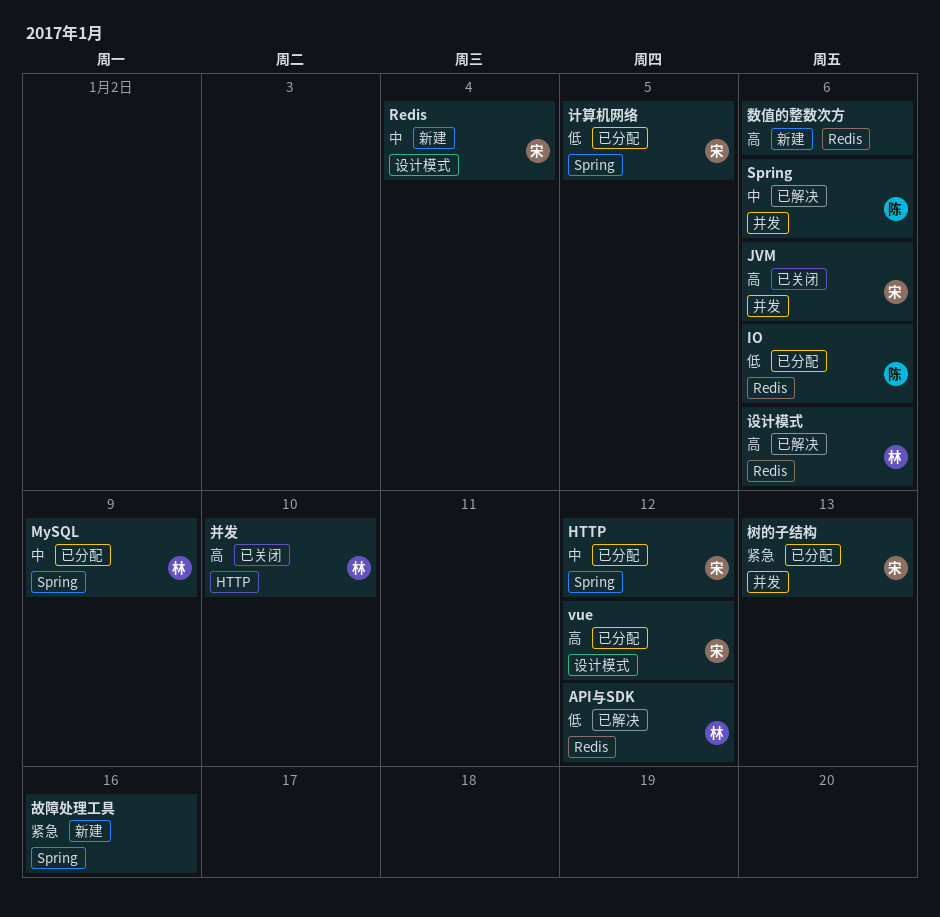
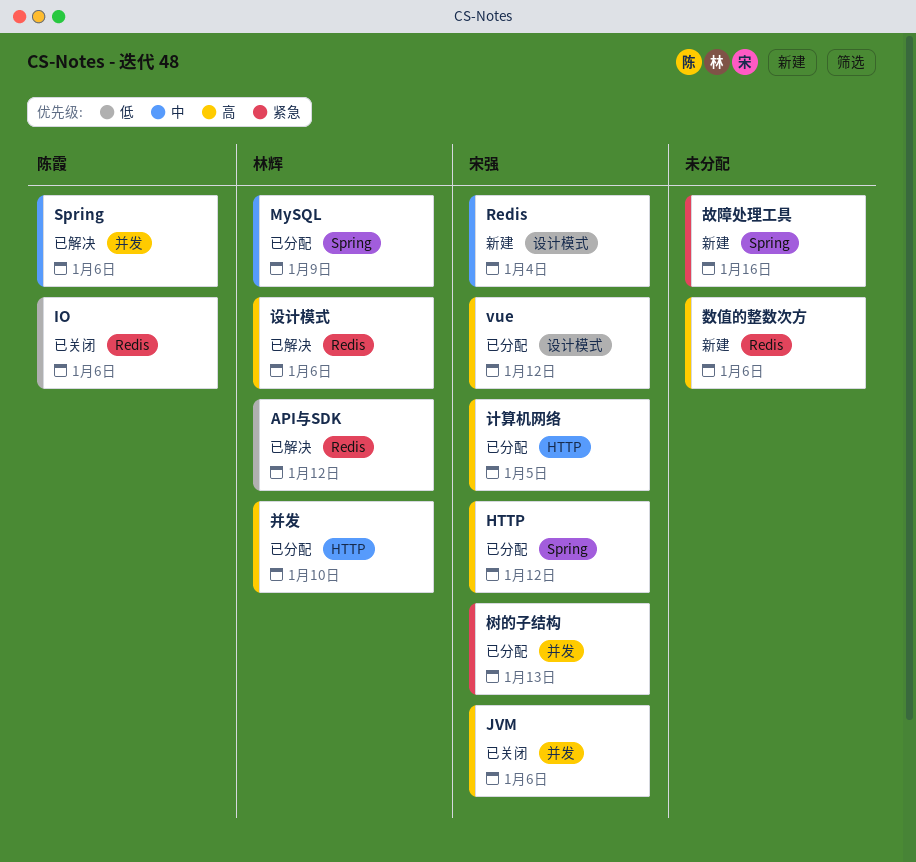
HTTP, priority: 中 -> 高
IO, status: 已分配 -> 已关闭
并发, status: 已关闭 -> 已分配
计算机网络, priority: 低 -> 高
计算机网络, label: Spring -> HTTP

